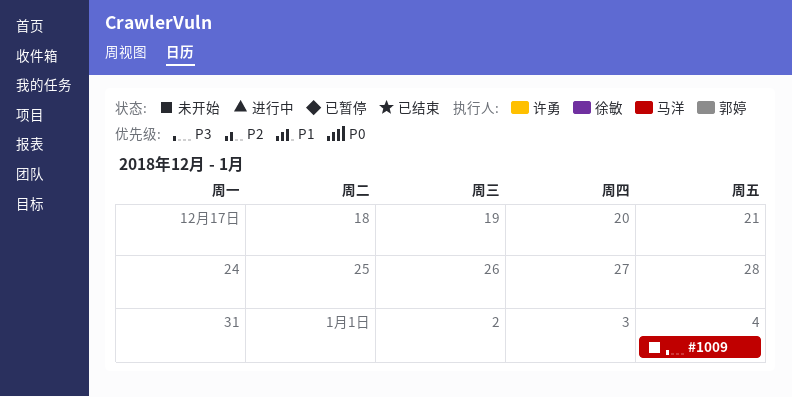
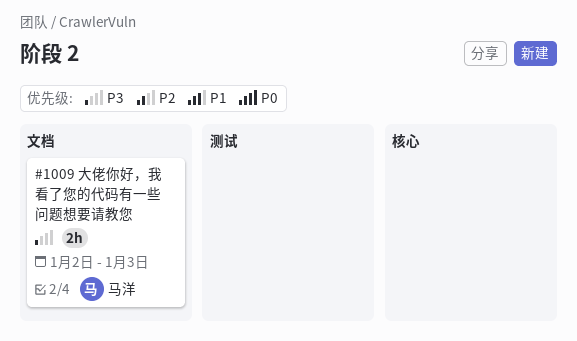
#1009, start: Jan 4 -> Jan 2
#1009, due: Jan 4 -> Jan 3

